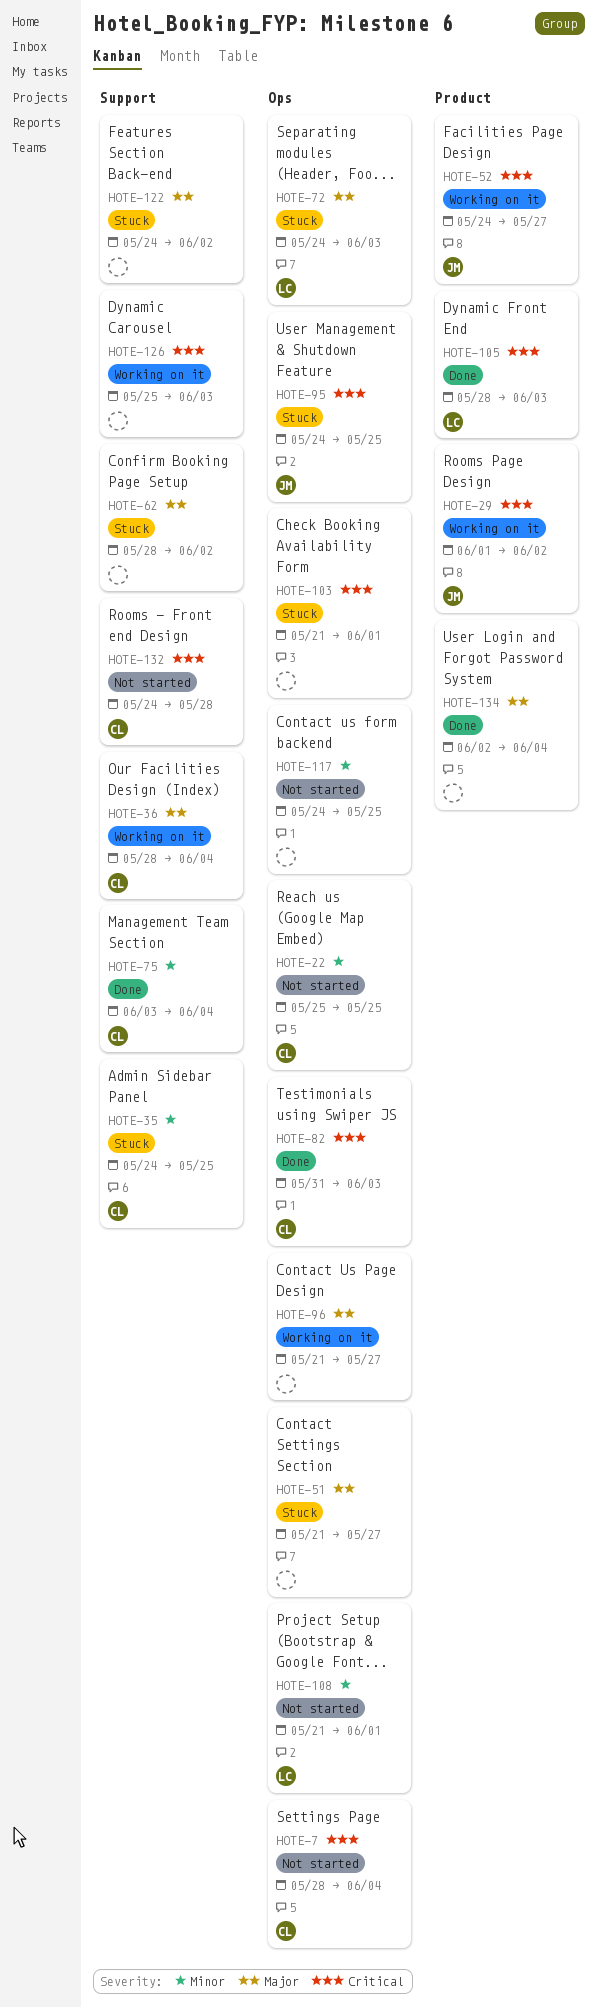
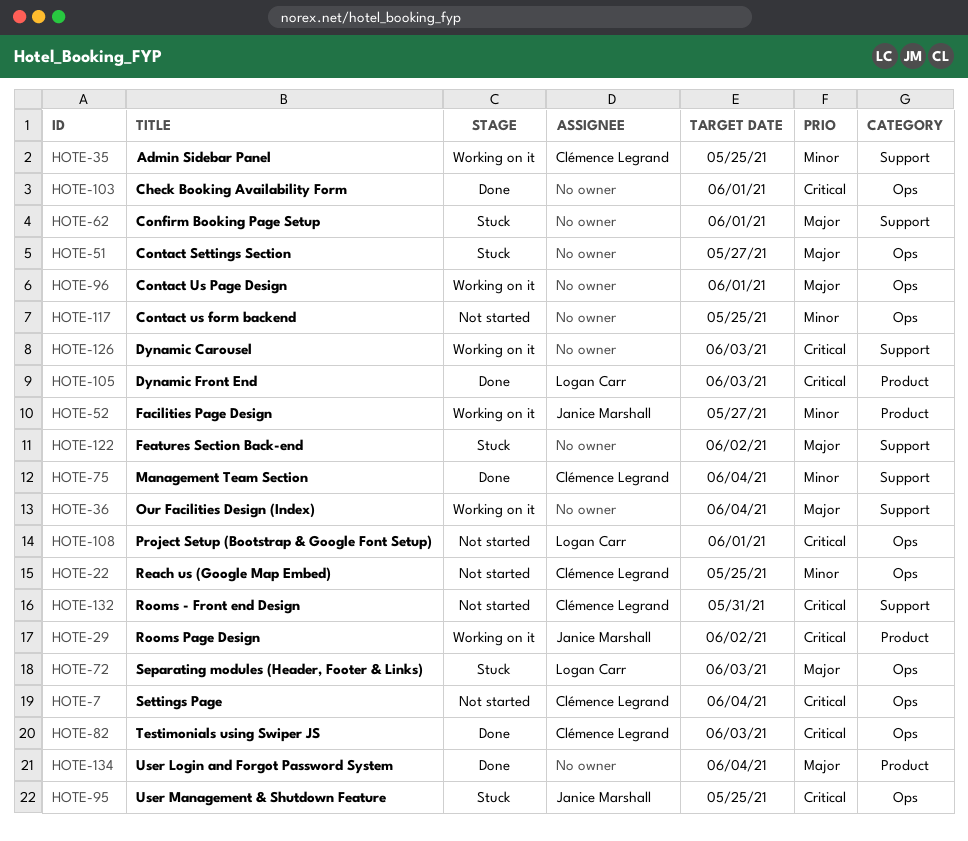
HOTE-35, status: Stuck -> Working on it
HOTE-36, owner: Clémence Legrand -> none
HOTE-52, priority: Critical -> Minor
HOTE-62, due: Jun 2 -> Jun 1
HOTE-96, due: May 27 -> Jun 1
HOTE-103, status: Stuck -> Done
HOTE-108, priority: Minor -> Critical
HOTE-132, due: May 28 -> May 31

